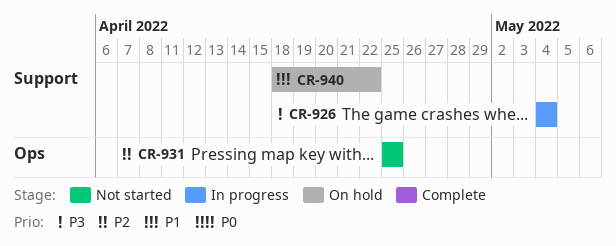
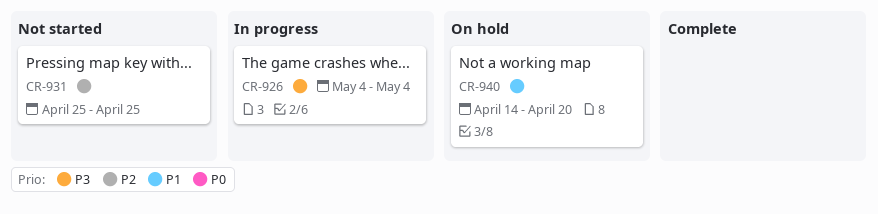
CR-940, start: Apr 18 -> Apr 14
CR-940, due: Apr 22 -> Apr 20

